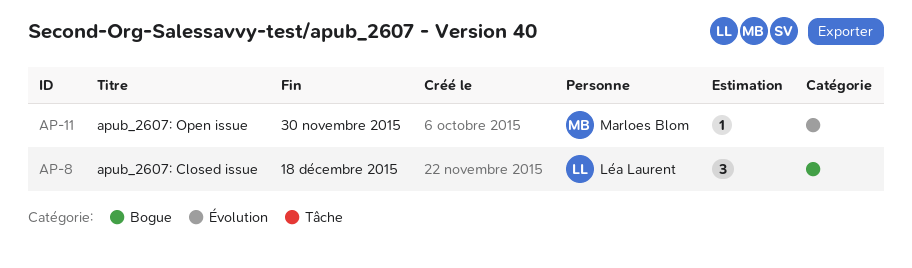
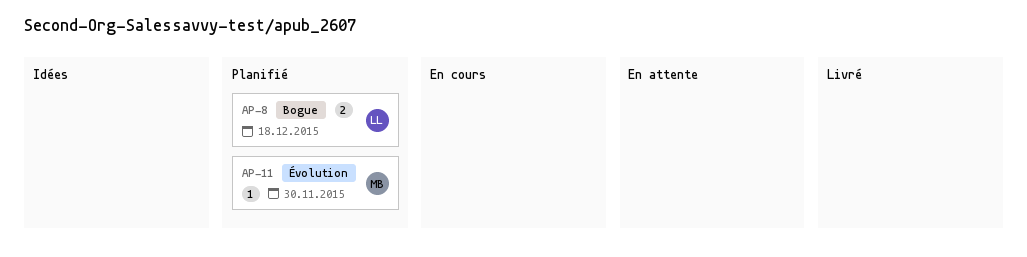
AP-8, estimate: 3 -> 2

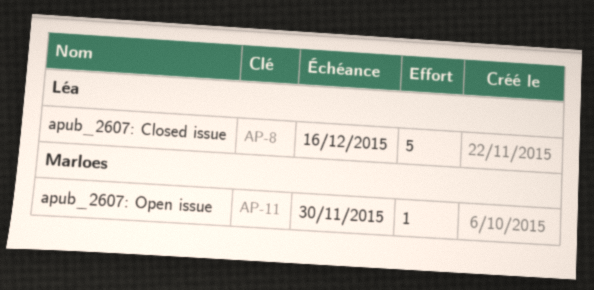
AP-8, estimate: 2 -> 5
AP-8, due: Dec 18 -> Dec 16

